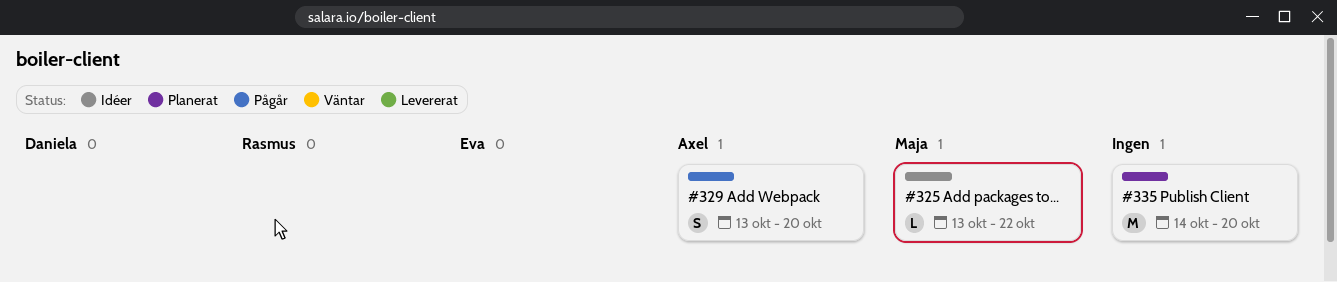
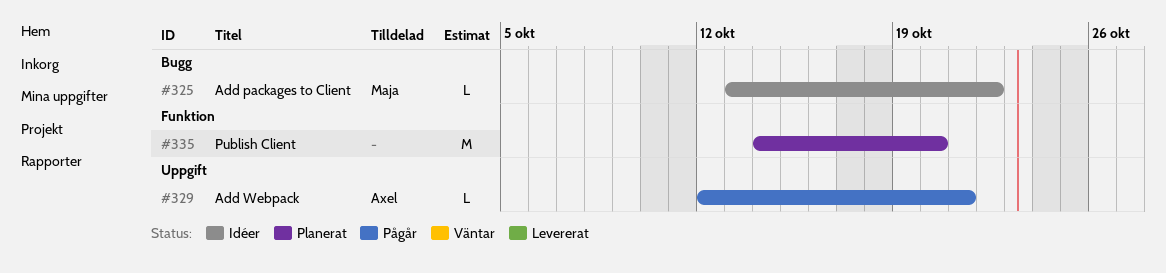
#329, estimate: S -> L
#329, start: Oct 13 -> Oct 12
#329, due: Oct 20 -> Oct 21

